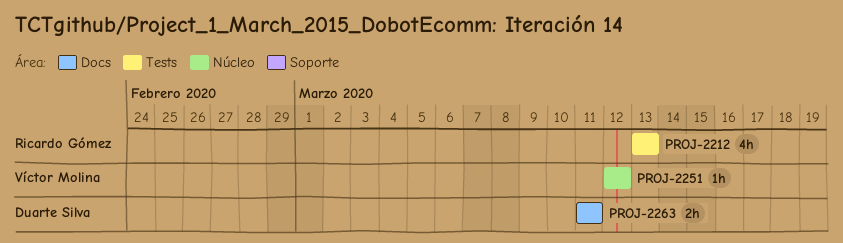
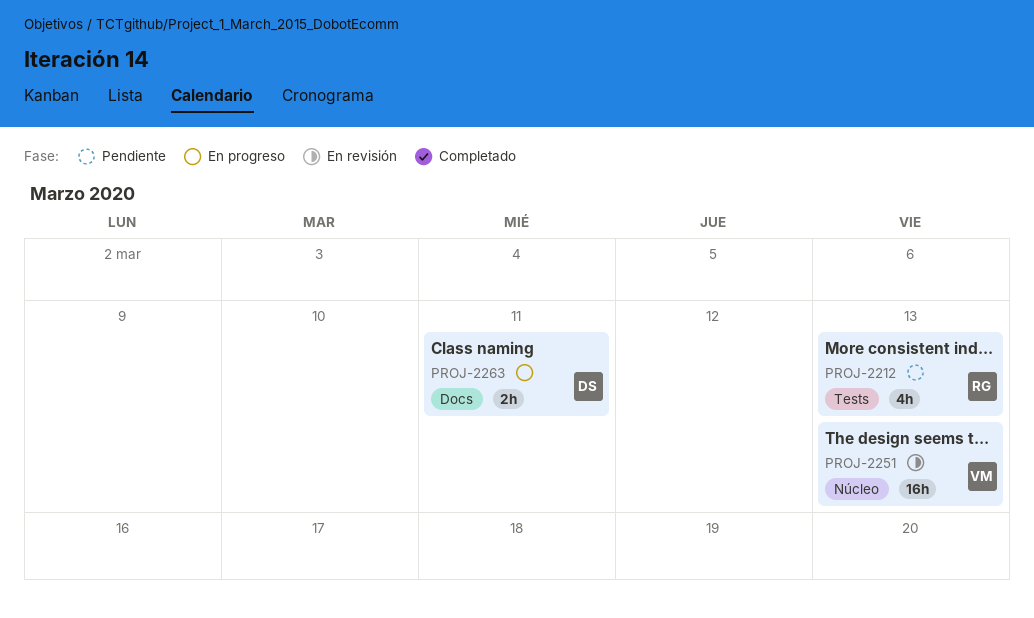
PROJ-2251, estimate: 1h -> 16h
PROJ-2251, due: Mar 12 -> Mar 13

